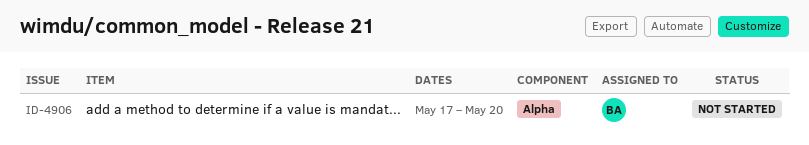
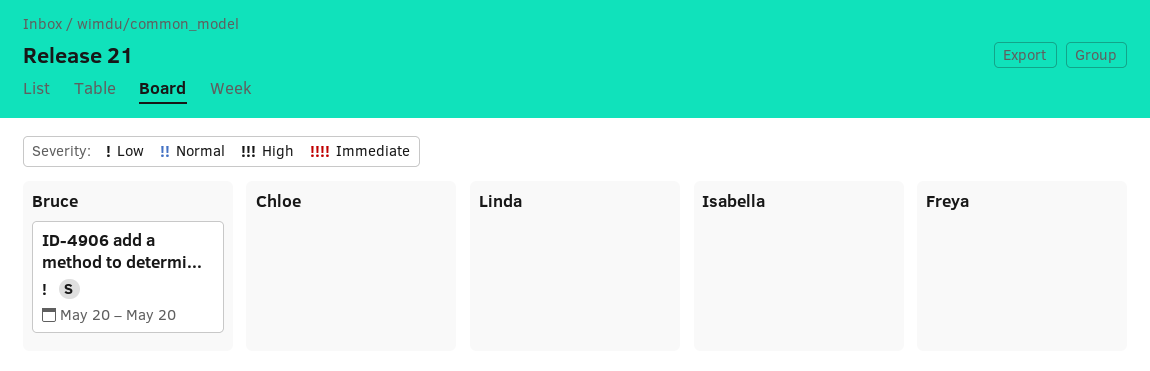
ID-4906, start: May 17 -> May 20

